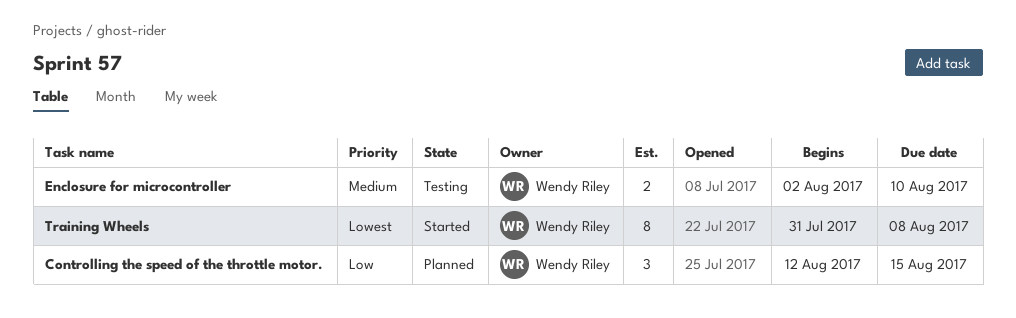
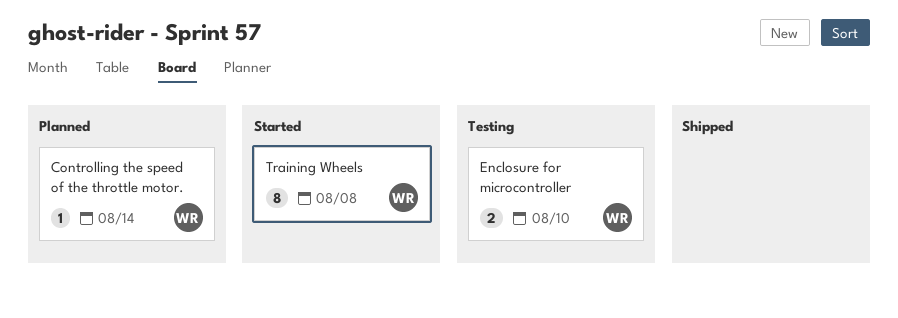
Controlling the speed of the throttle motor., estimate: 3 -> 1
Controlling the speed of the throttle motor., due: Aug 15 -> Aug 14

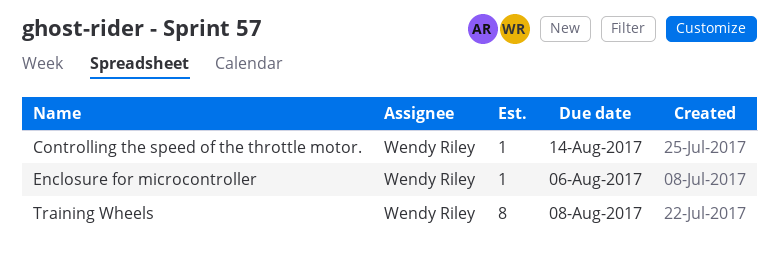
Enclosure for microcontroller, estimate: 2 -> 1
Enclosure for microcontroller, due: Aug 10 -> Aug 6

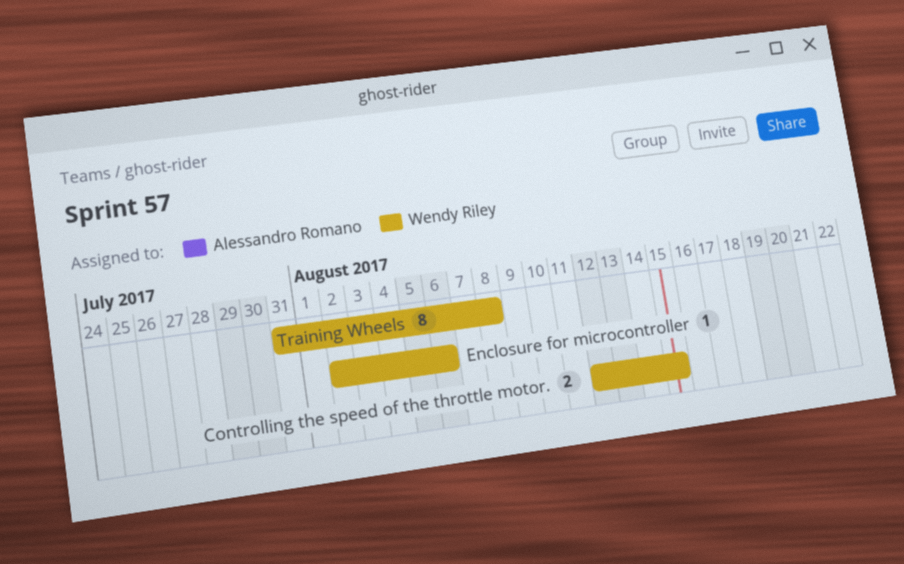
Controlling the speed of the throttle motor., estimate: 1 -> 2
Controlling the speed of the throttle motor., due: Aug 14 -> Aug 15

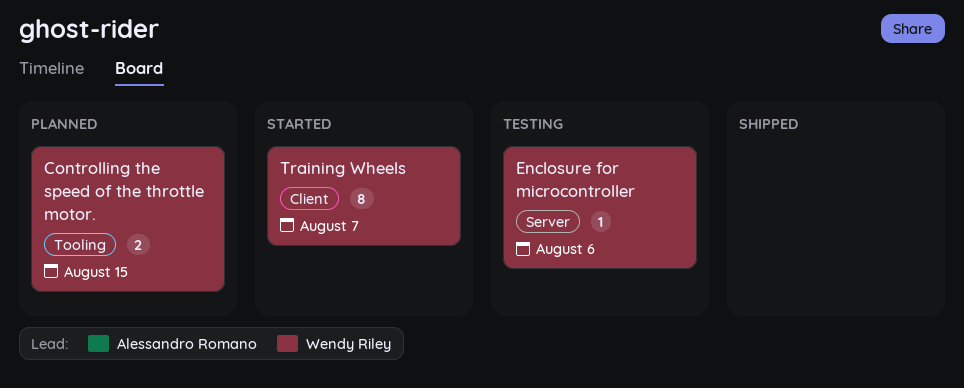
Training Wheels, due: Aug 8 -> Aug 7

